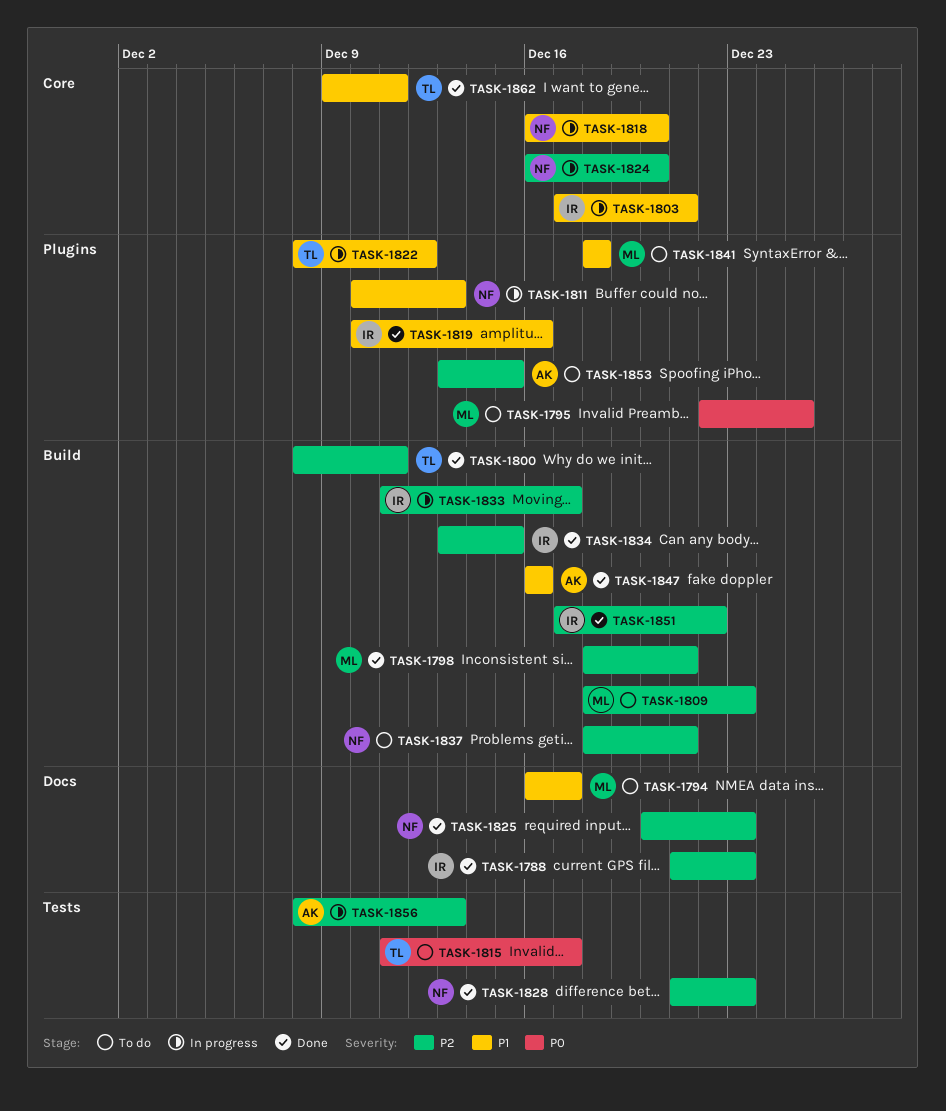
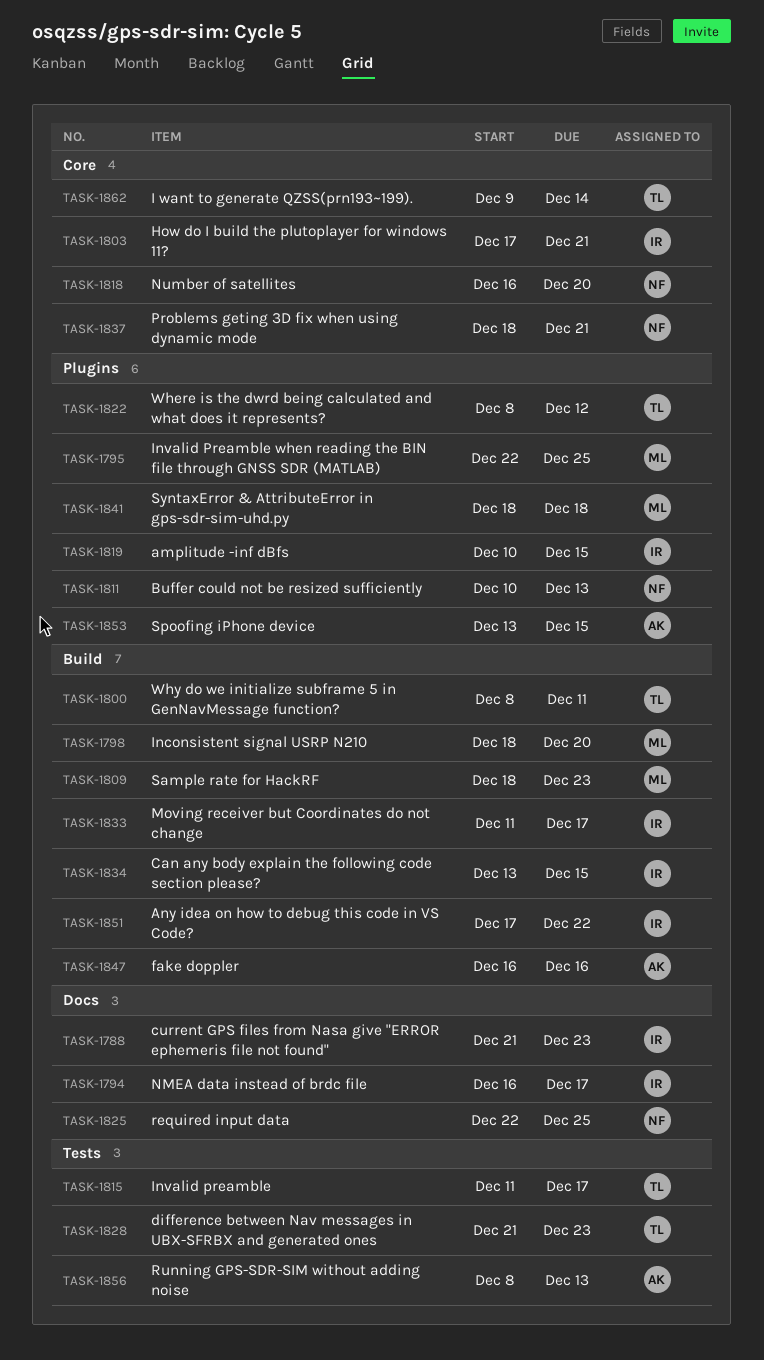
TASK-1794, owner: ML -> IR
TASK-1798, due: Dec 21 -> Dec 20
TASK-1819, due: Dec 16 -> Dec 15
TASK-1824: present -> none
TASK-1825, start: Dec 20 -> Dec 22
TASK-1825, due: Dec 23 -> Dec 25
TASK-1828, owner: NF -> TL
TASK-1837, label: Build -> Core
TASK-1862, due: Dec 11 -> Dec 14

